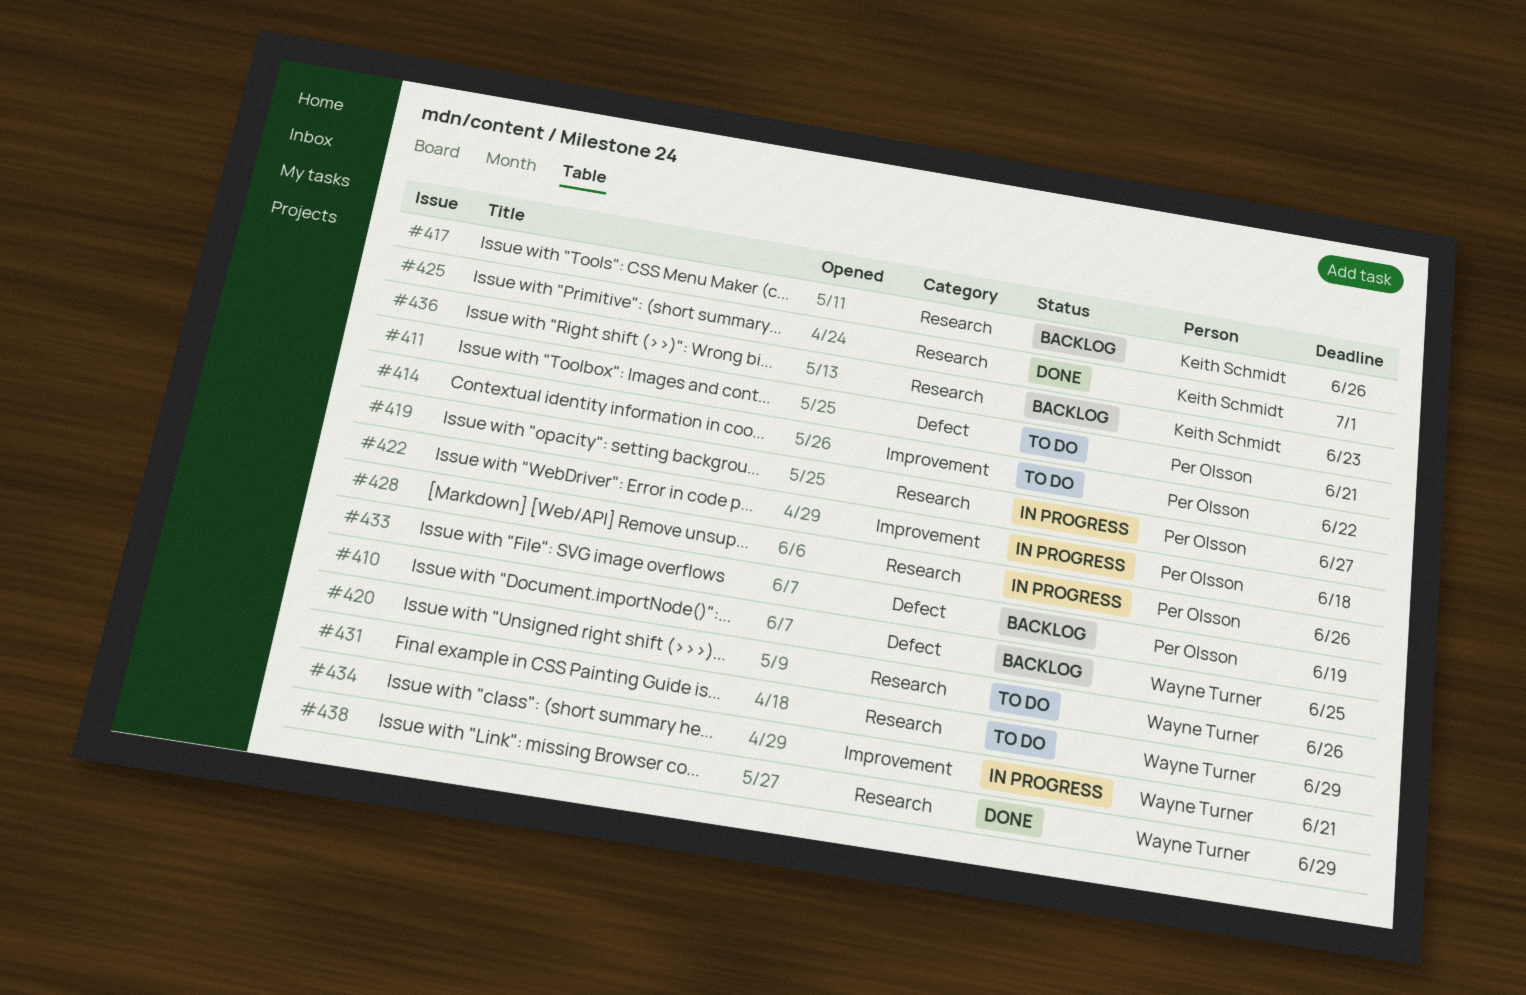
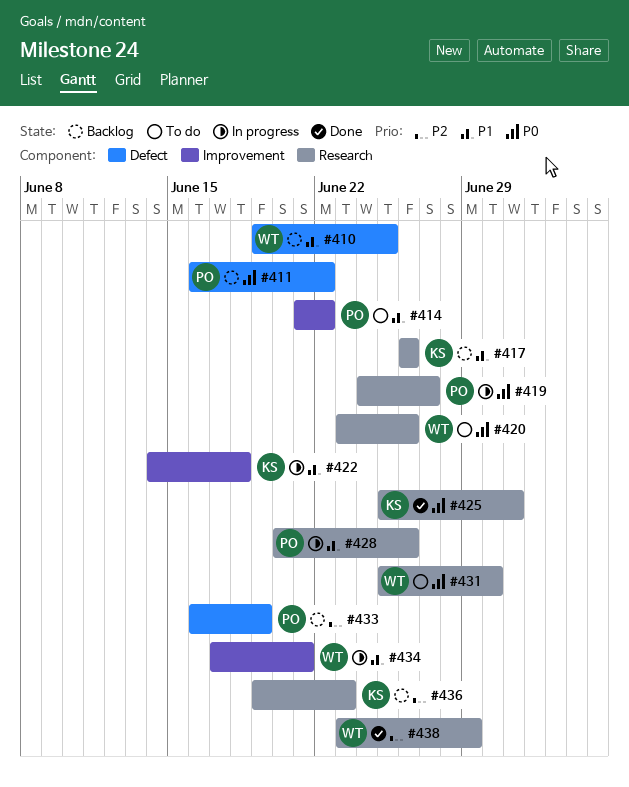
#411, status: To do -> Backlog
#411, due: Jun 21 -> Jun 22
#422, owner: Per Olsson -> Keith Schmidt
#431, due: Jun 29 -> Jun 30

